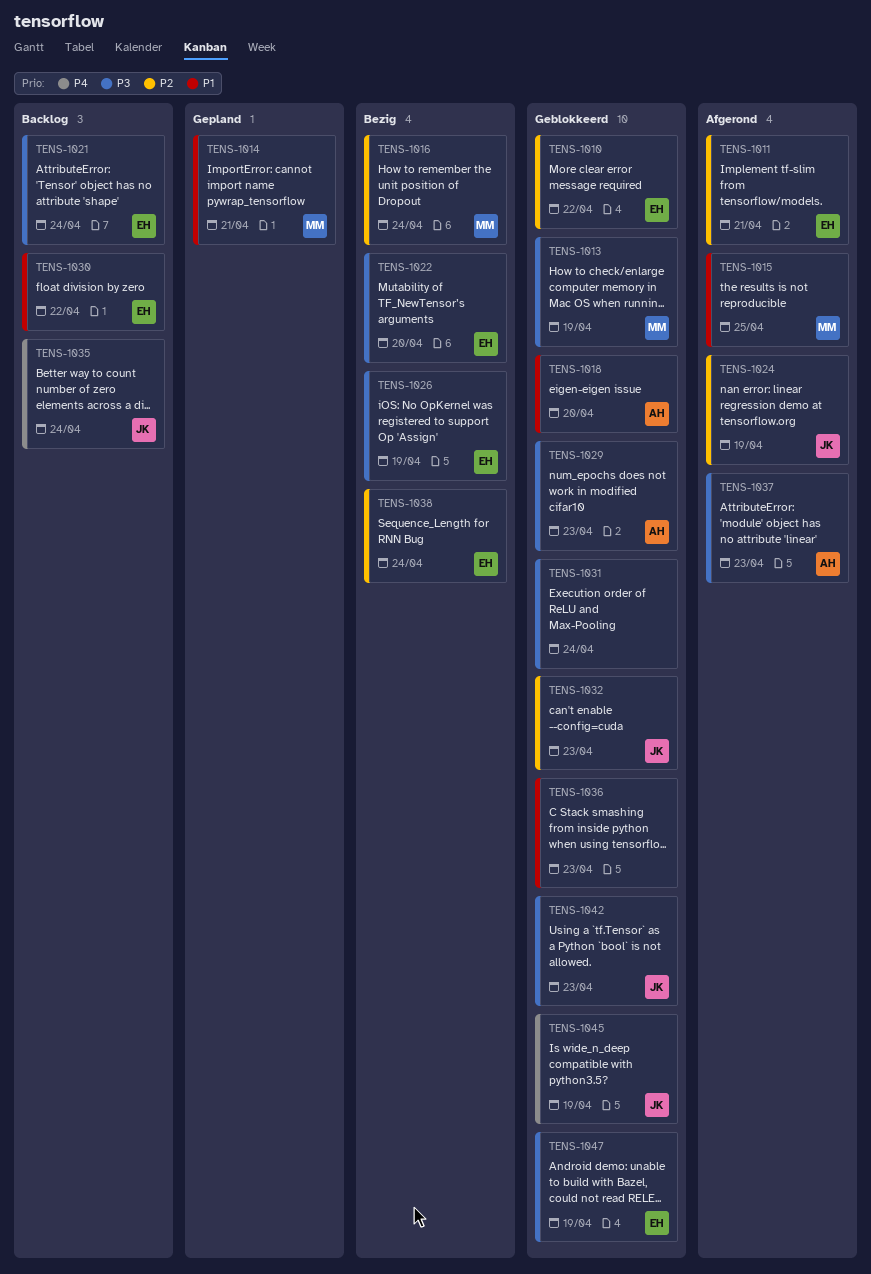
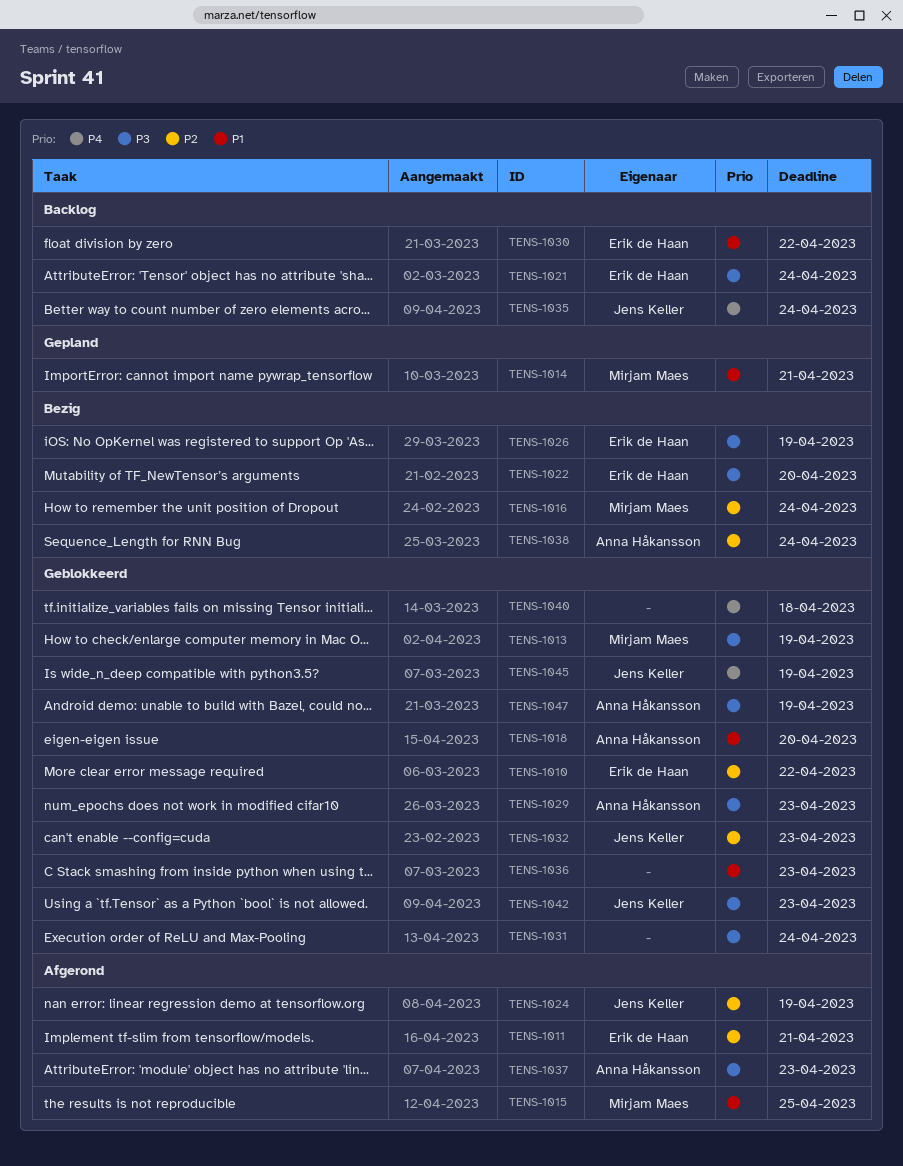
TENS-1038, owner: Erik de Haan -> Anna Håkansson
TENS-1040: none -> present
TENS-1047, owner: Erik de Haan -> Anna Håkansson

